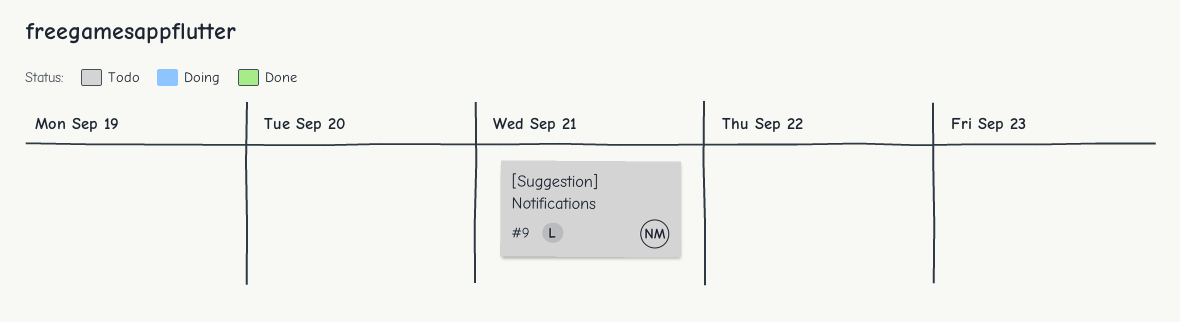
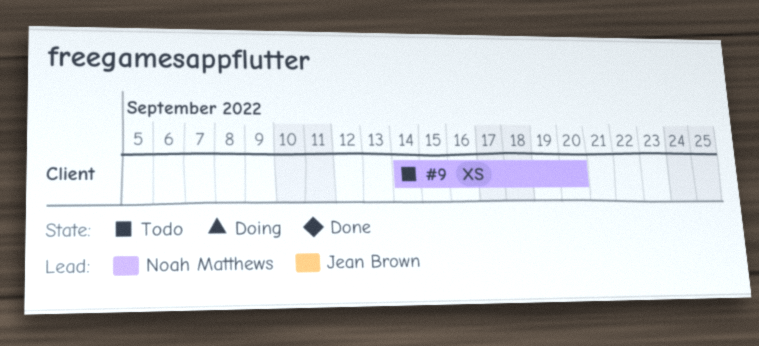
#9, estimate: L -> XS
#9, due: Sep 21 -> Sep 20

